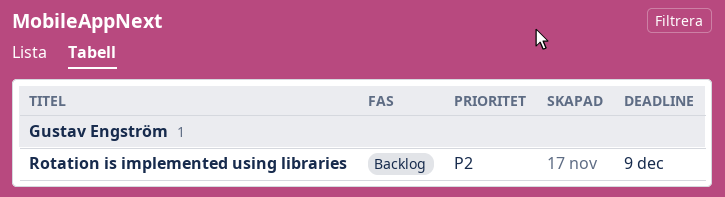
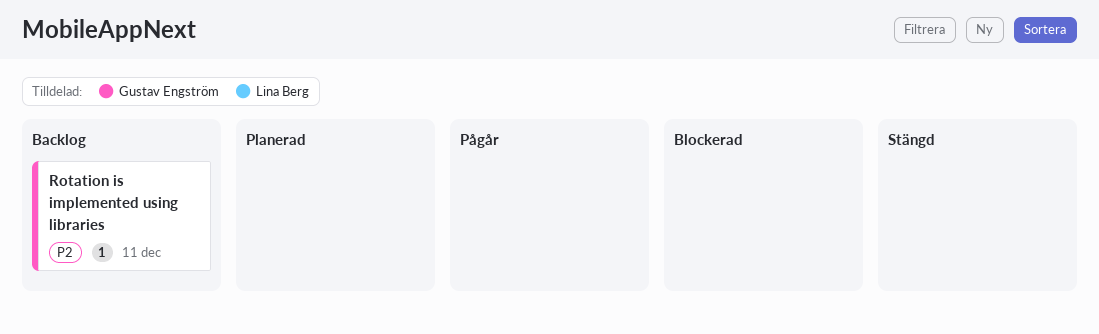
Rotation is implemented using libraries, due: Dec 9 -> Dec 11

